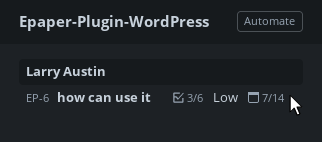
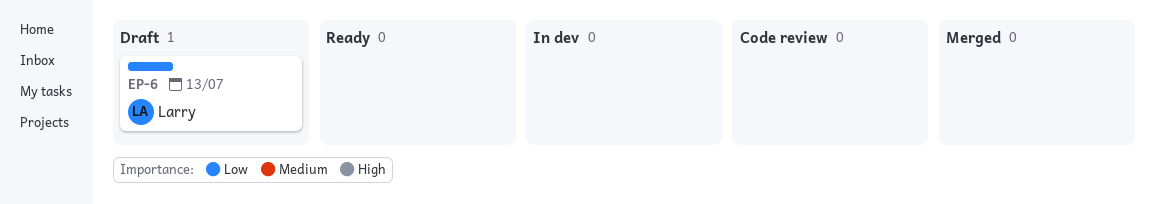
EP-6, due: Jul 14 -> Jul 13

